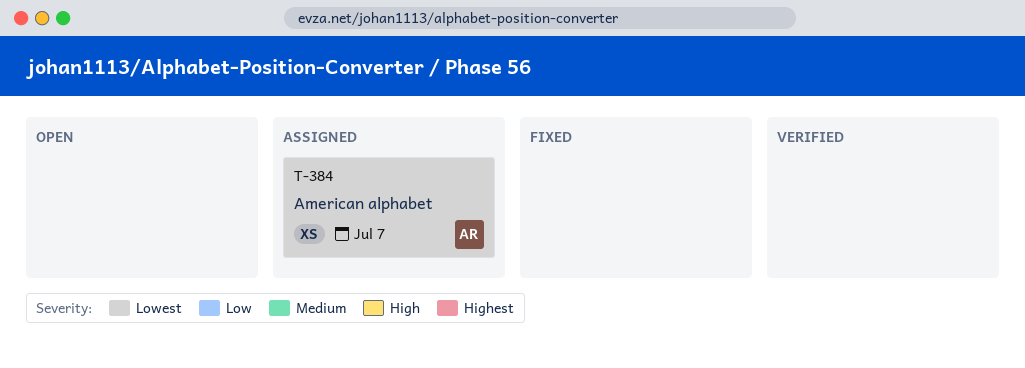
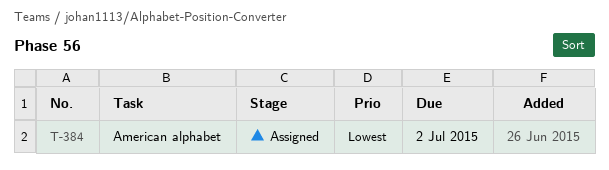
T-384, due: Jul 7 -> Jul 2

